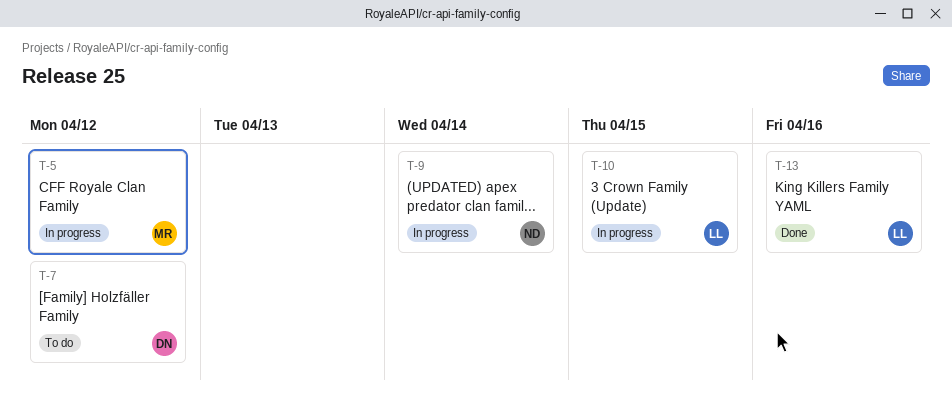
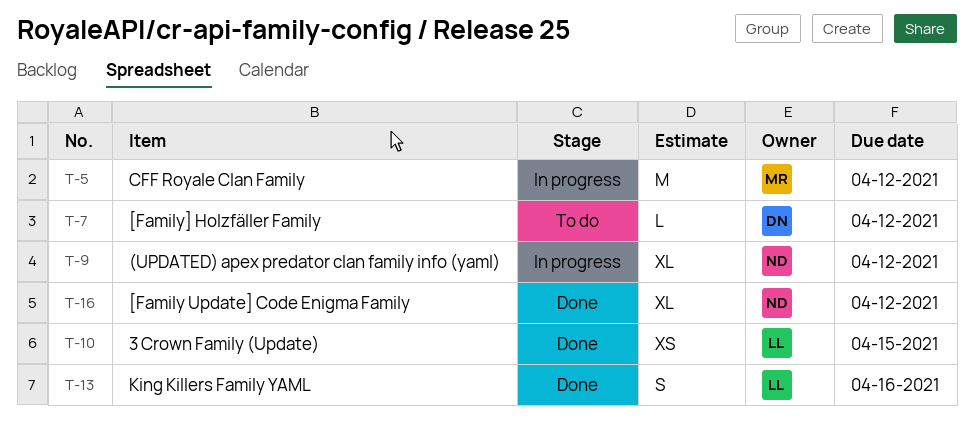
T-9, due: Apr 14 -> Apr 12
T-10, status: In progress -> Done
T-16: none -> present

